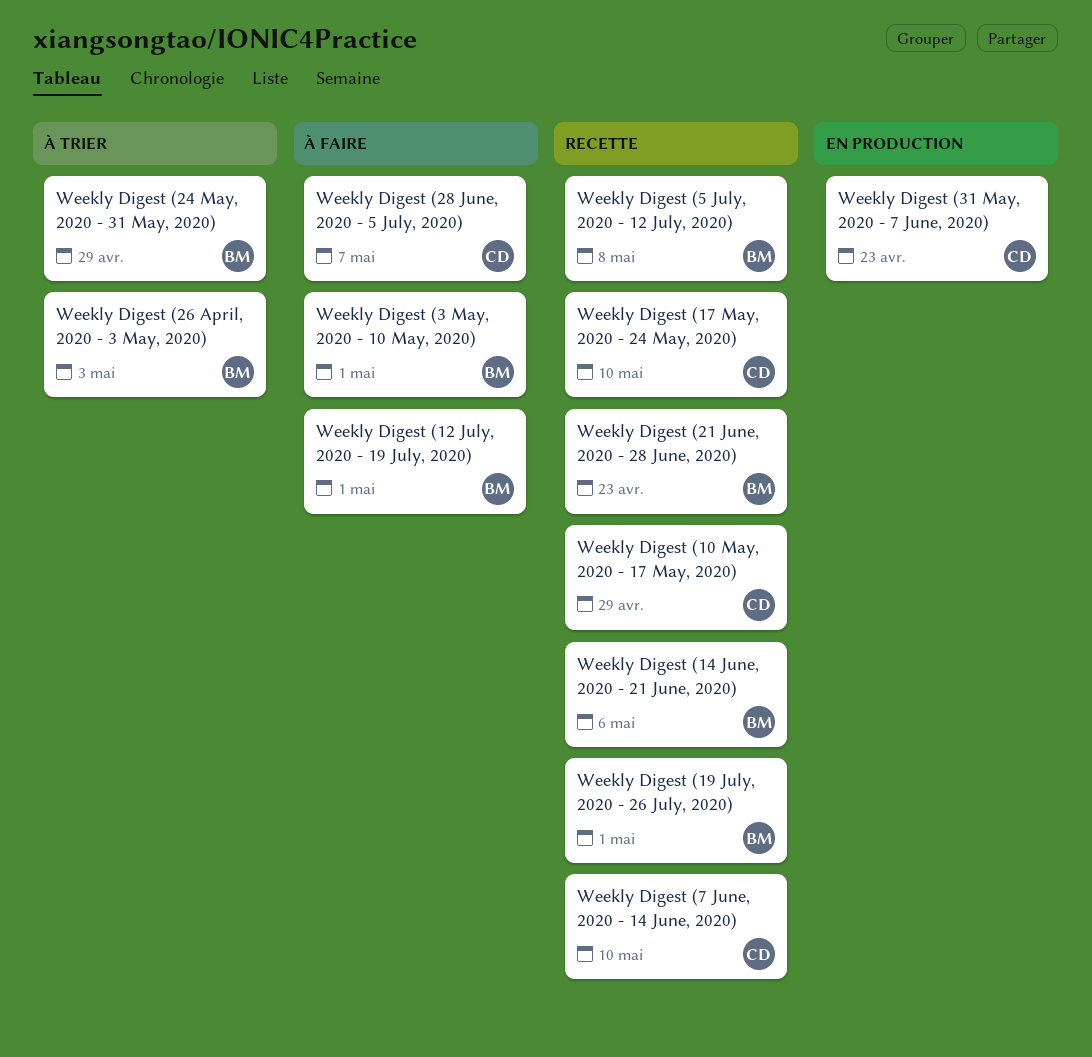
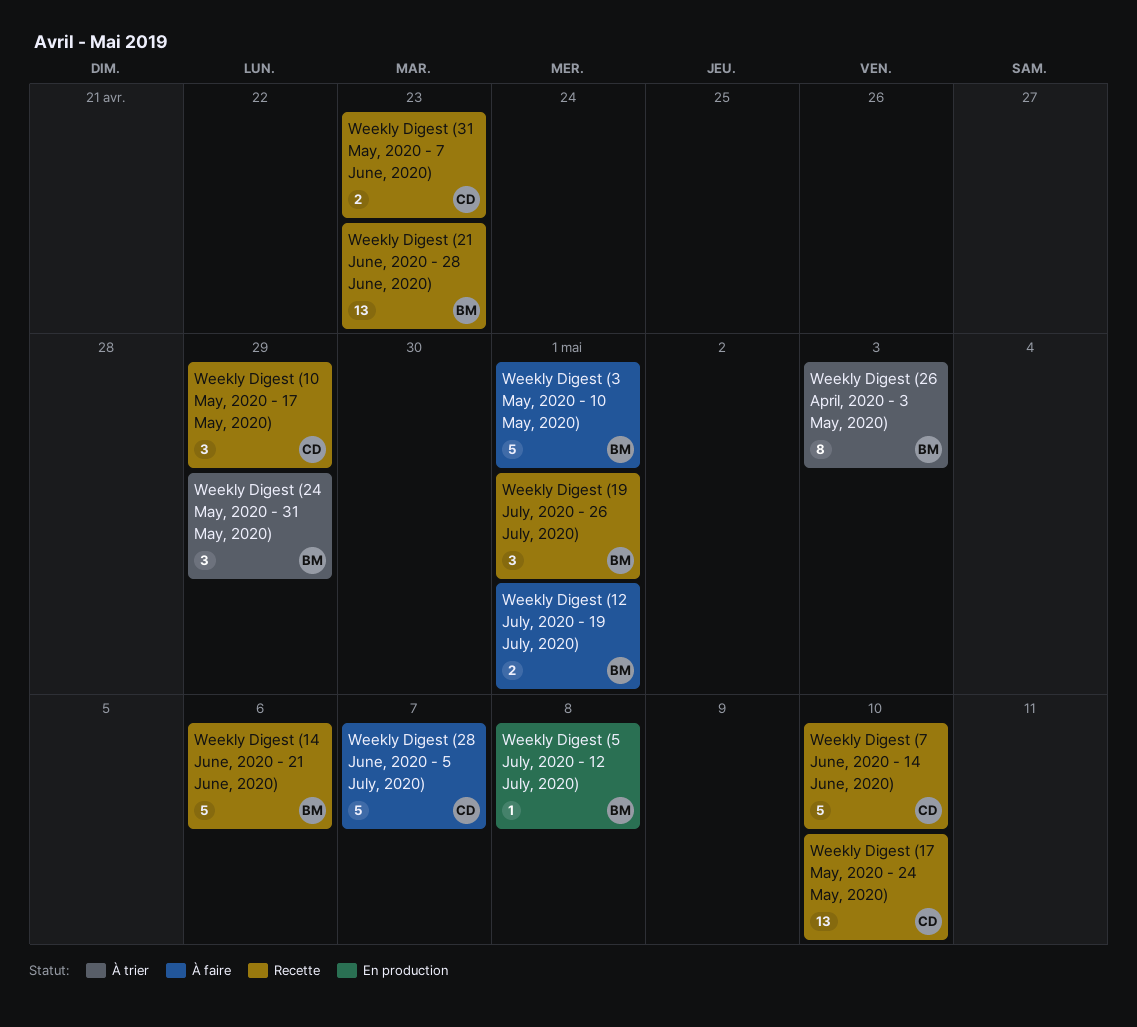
Weekly Digest (31 May, 2020 - 7 June, 2020), status: En production -> Recette
Weekly Digest (5 July, 2020 - 12 July, 2020), status: Recette -> En production

